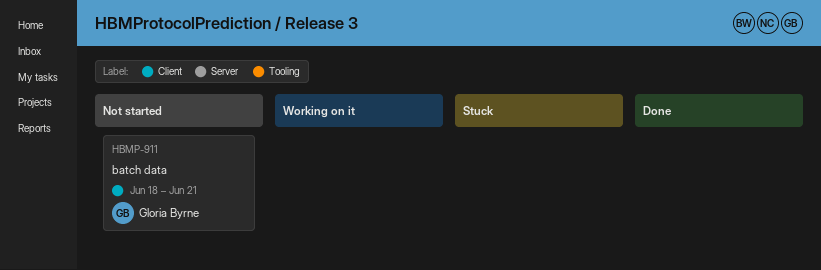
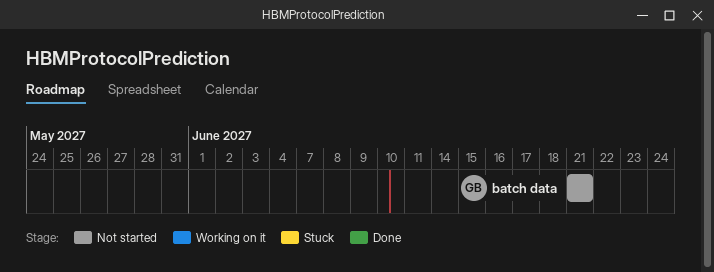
batch data, start: Jun 18 -> Jun 21

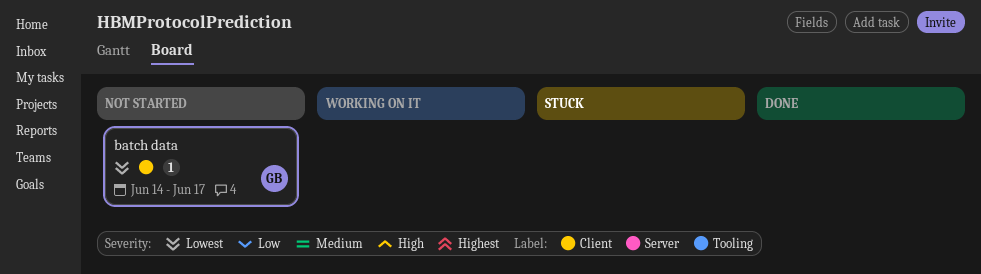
batch data, start: Jun 21 -> Jun 14
batch data, due: Jun 21 -> Jun 17

